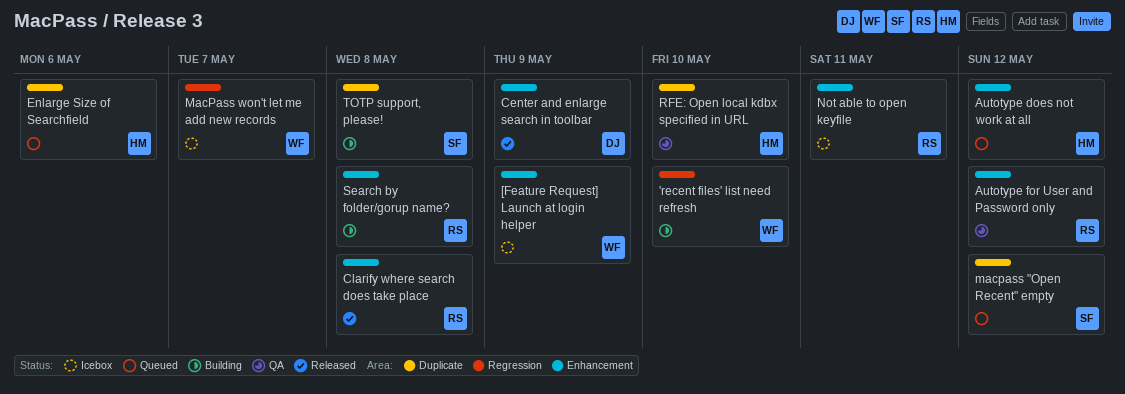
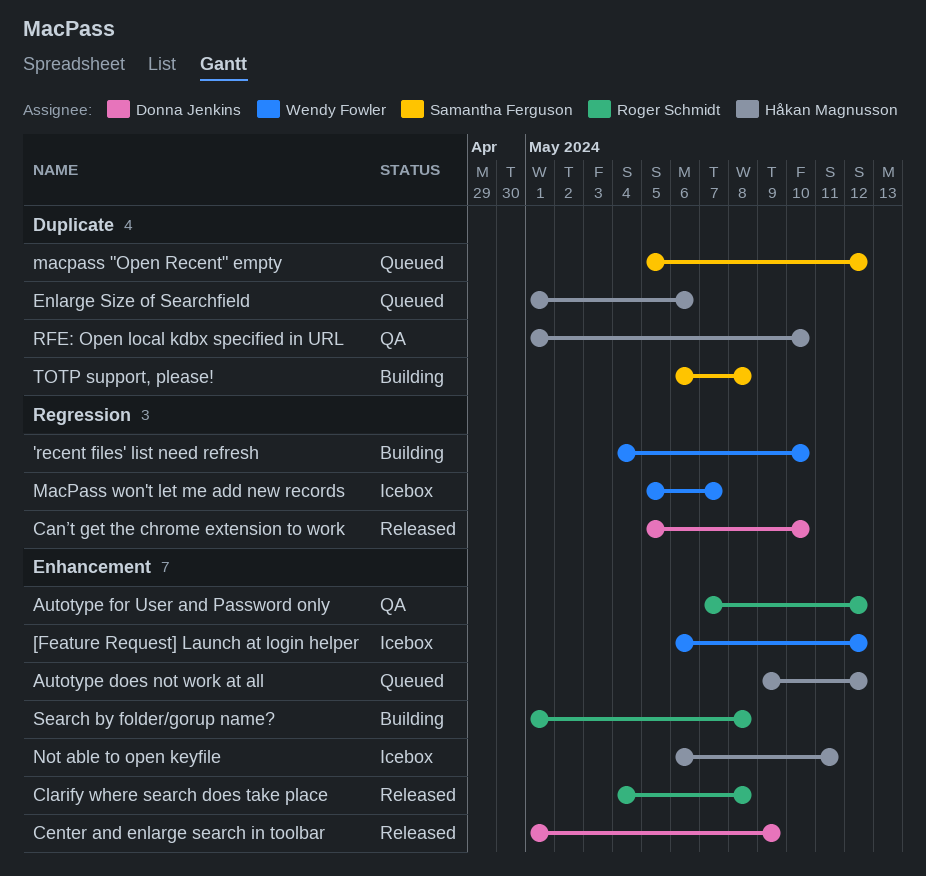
[Feature Request] Launch at login helper, due: May 9 -> May 12
Can’t get the chrome extension to work: none -> present
Not able to open keyfile, owner: Roger Schmidt -> Håkan Magnusson

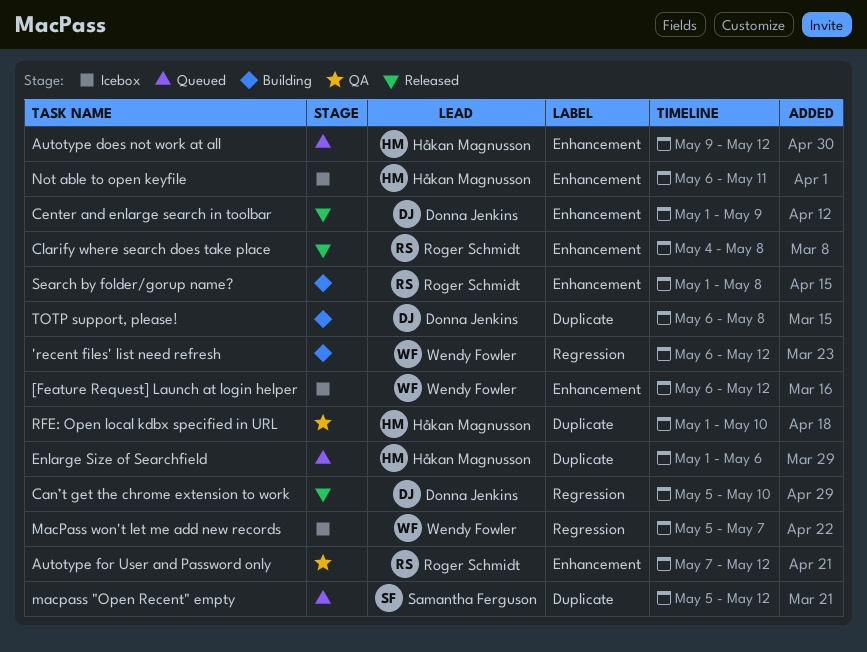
'recent files' list need refresh, start: May 4 -> May 6
'recent files' list need refresh, due: May 10 -> May 12
TOTP support, please!, owner: Samantha Ferguson -> Donna Jenkins

